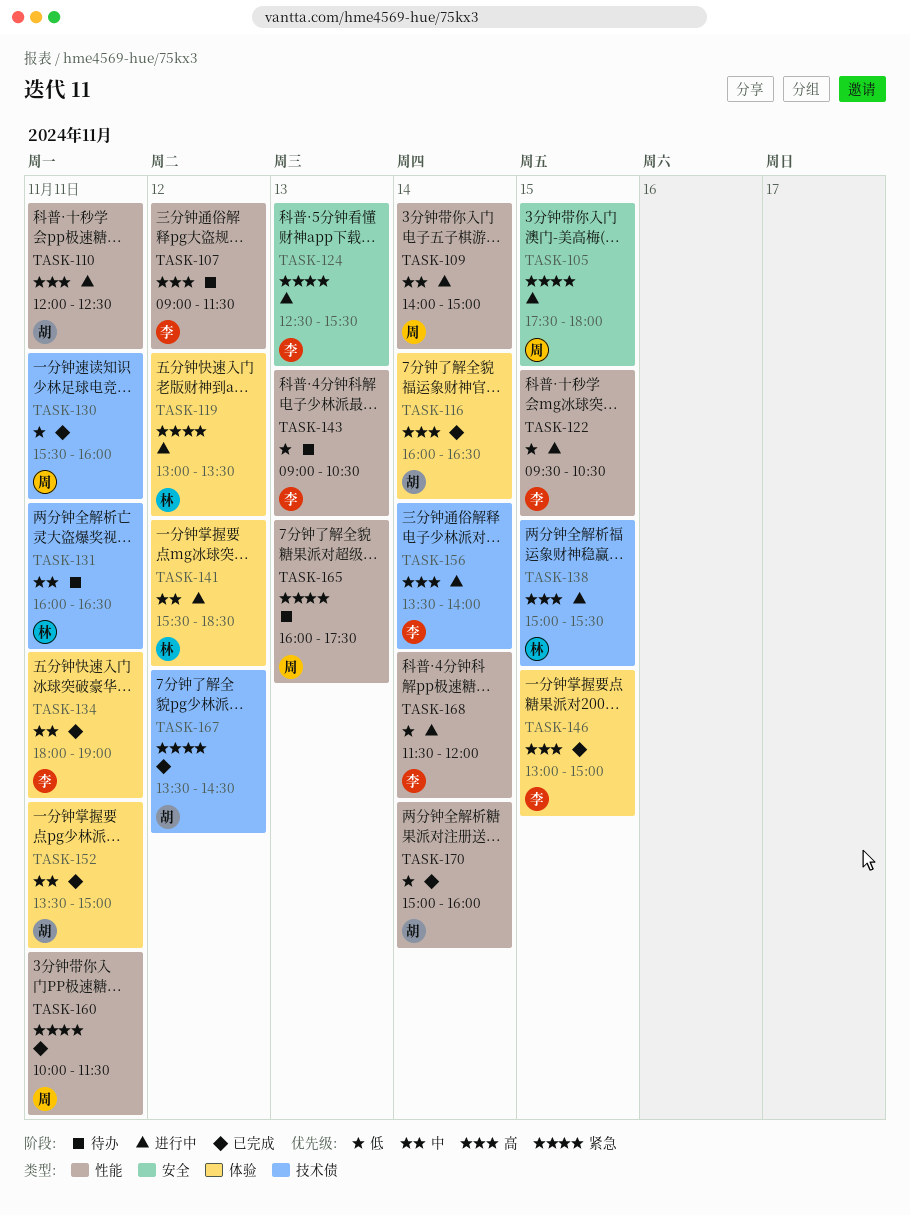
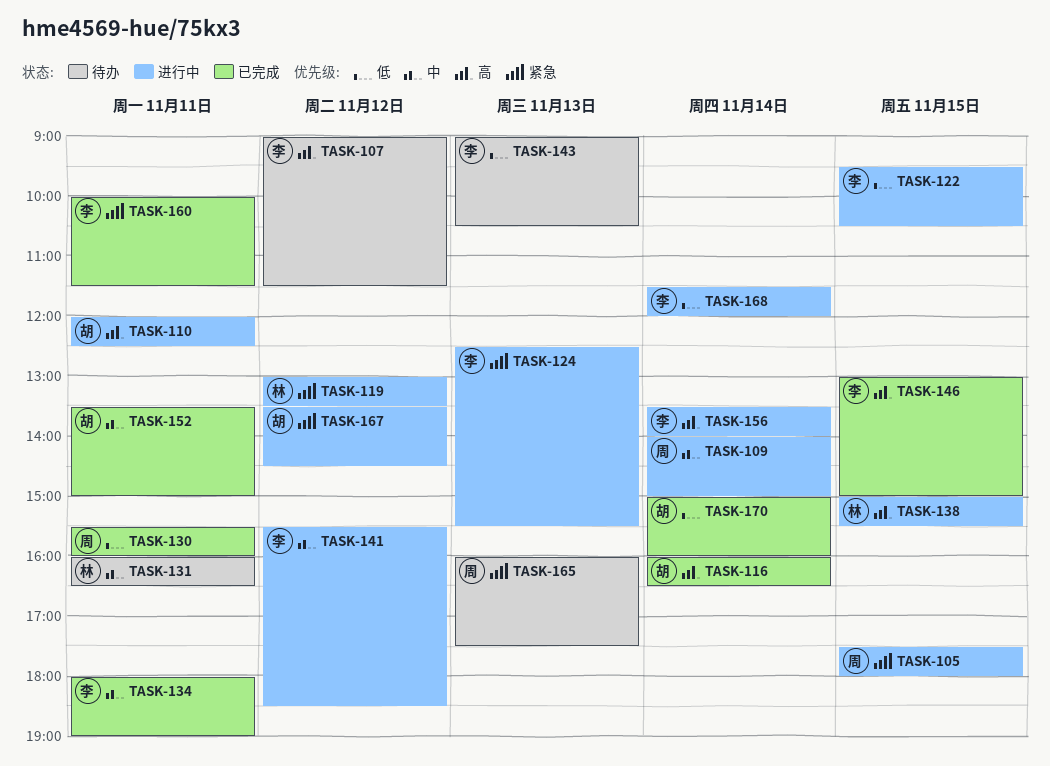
TASK-141, owner: 林 -> 李
TASK-160, owner: 周 -> 李
TASK-167, status: 已完成 -> 进行中

